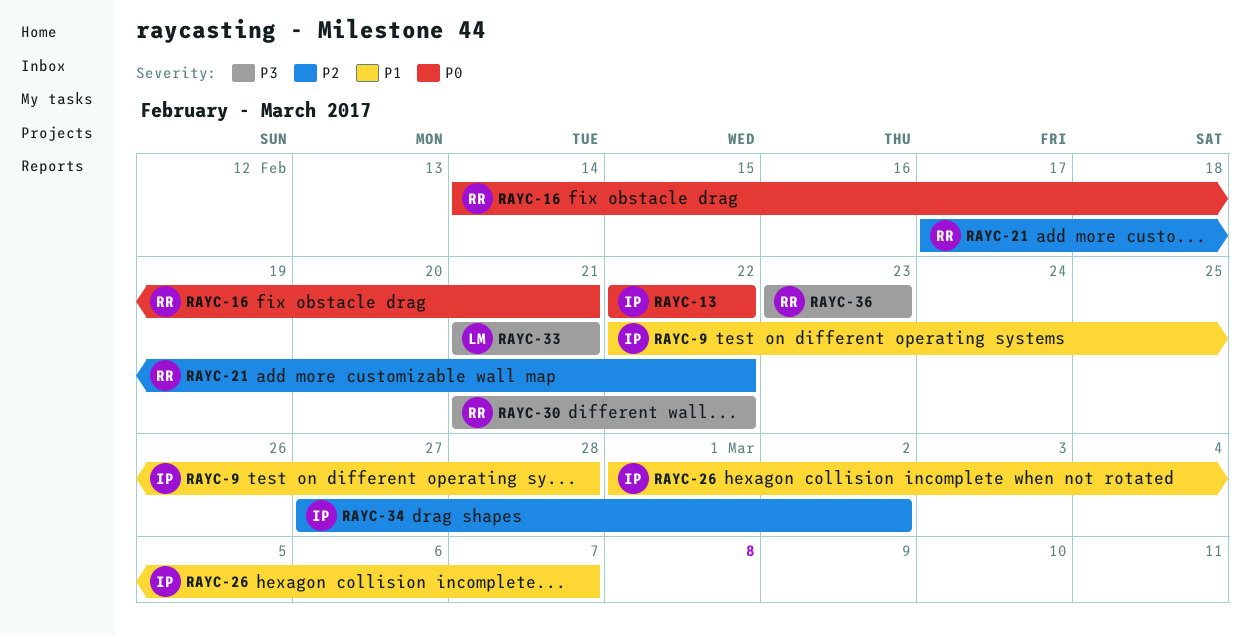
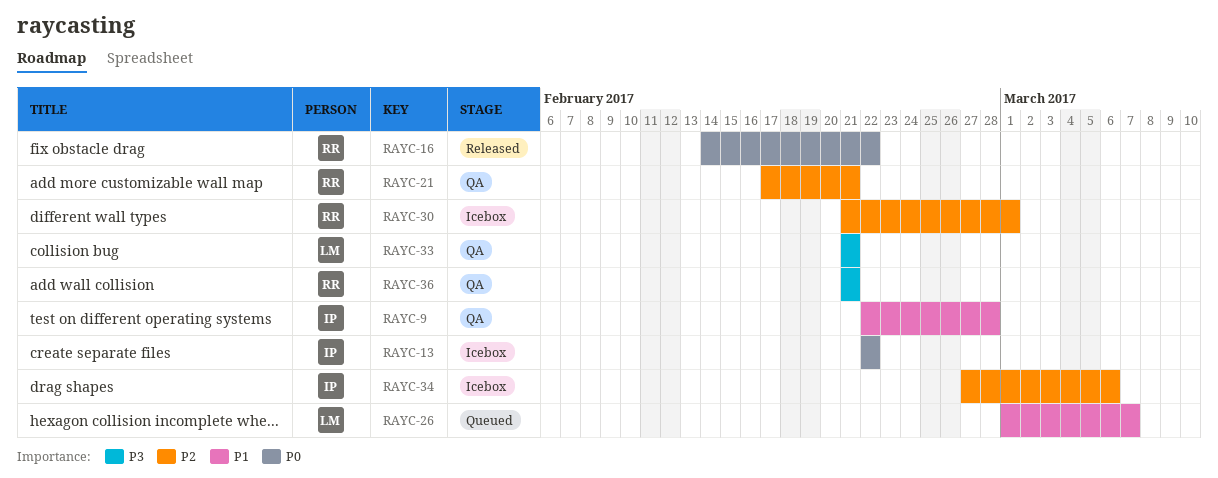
RAYC-16, due: Feb 21 -> Feb 22
RAYC-21, due: Feb 22 -> Feb 21
RAYC-26, owner: IP -> LM
RAYC-30, priority: P3 -> P2
RAYC-30, due: Feb 22 -> Mar 1
RAYC-34, due: Mar 2 -> Mar 6
RAYC-36, start: Feb 23 -> Feb 21
RAYC-36, due: Feb 23 -> Feb 21

